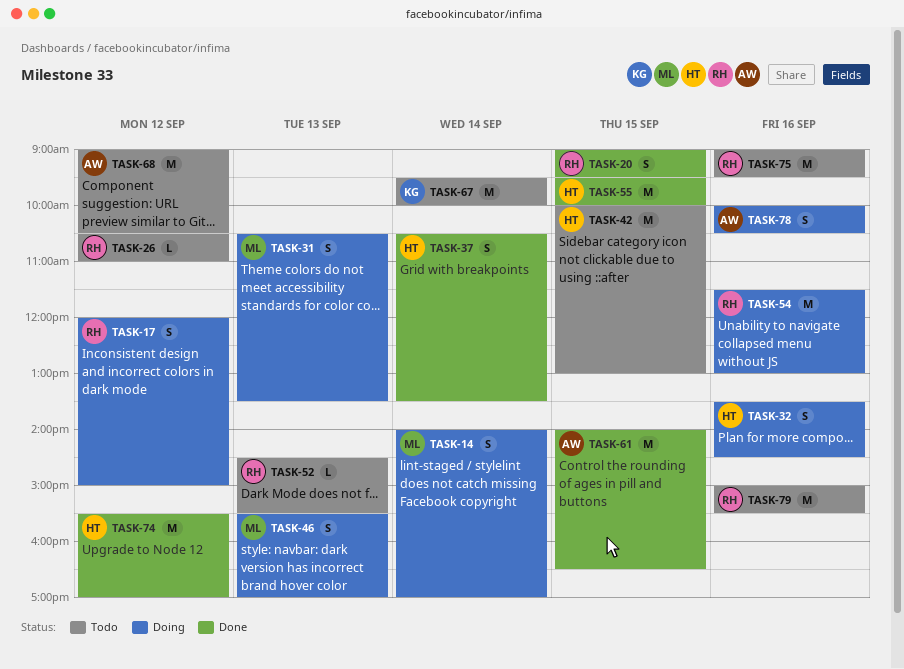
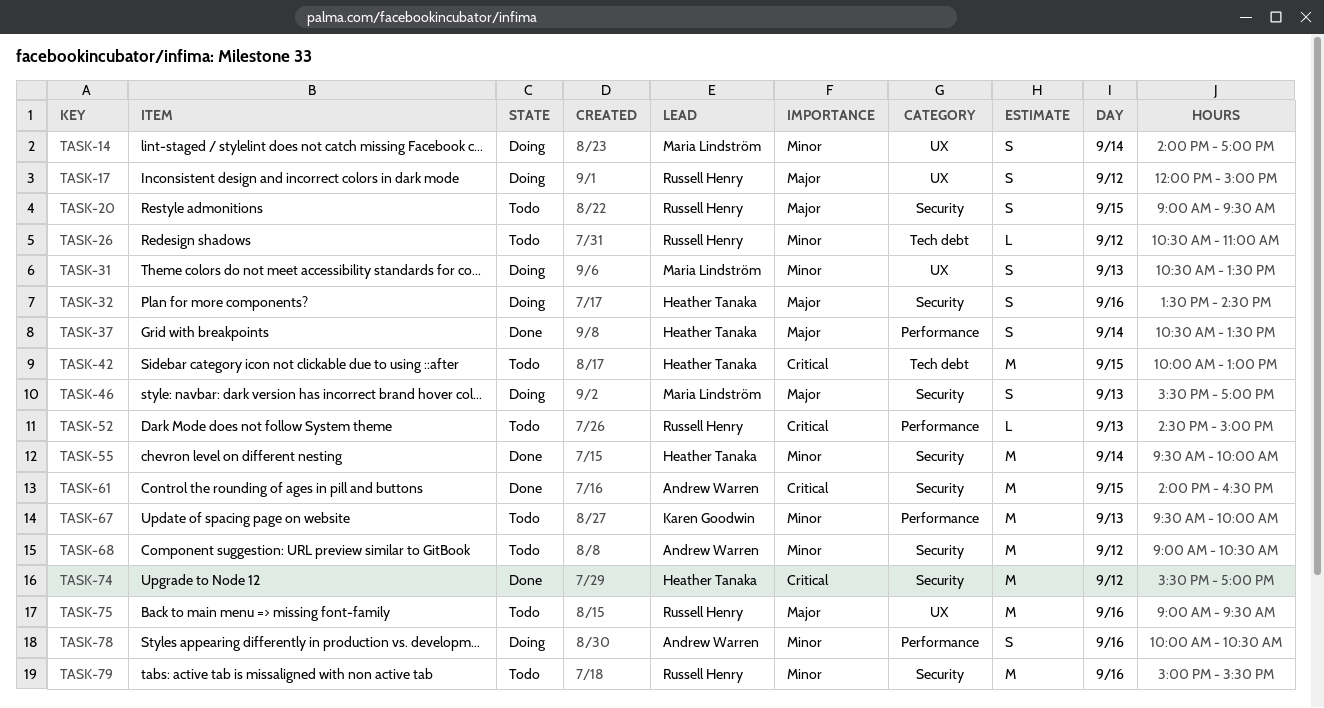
TASK-20, status: Done -> Todo
TASK-52, ends: 15:30 -> 15:00
TASK-54: present -> none
TASK-55, day: Sep 15 -> Sep 14
TASK-67, day: Sep 14 -> Sep 13

